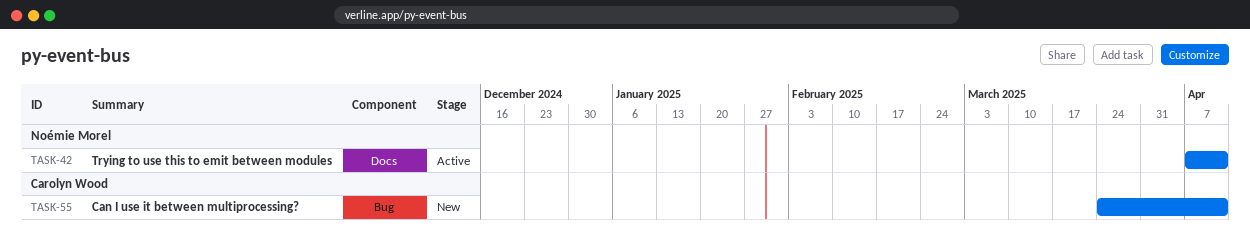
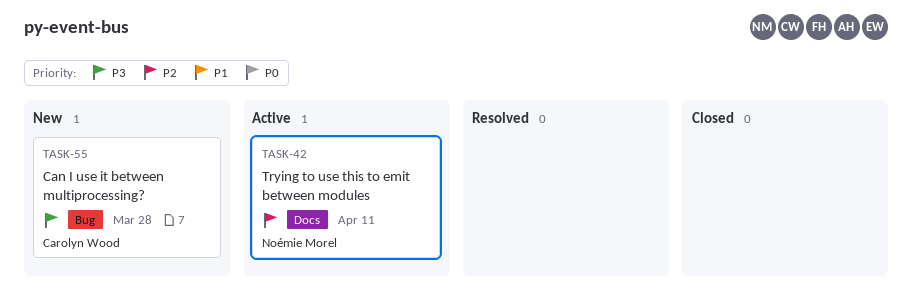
TASK-55, due: Apr 11 -> Mar 28

